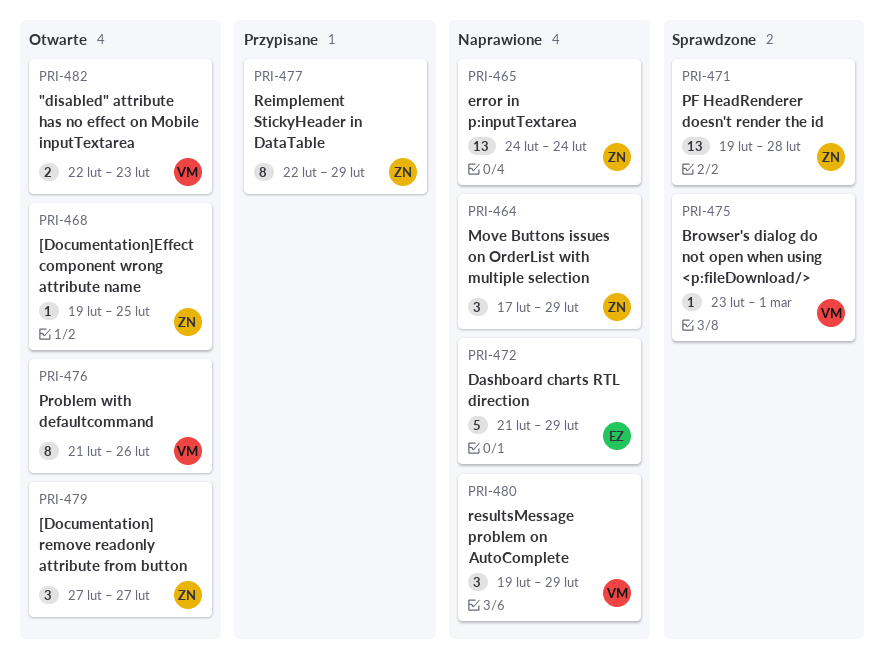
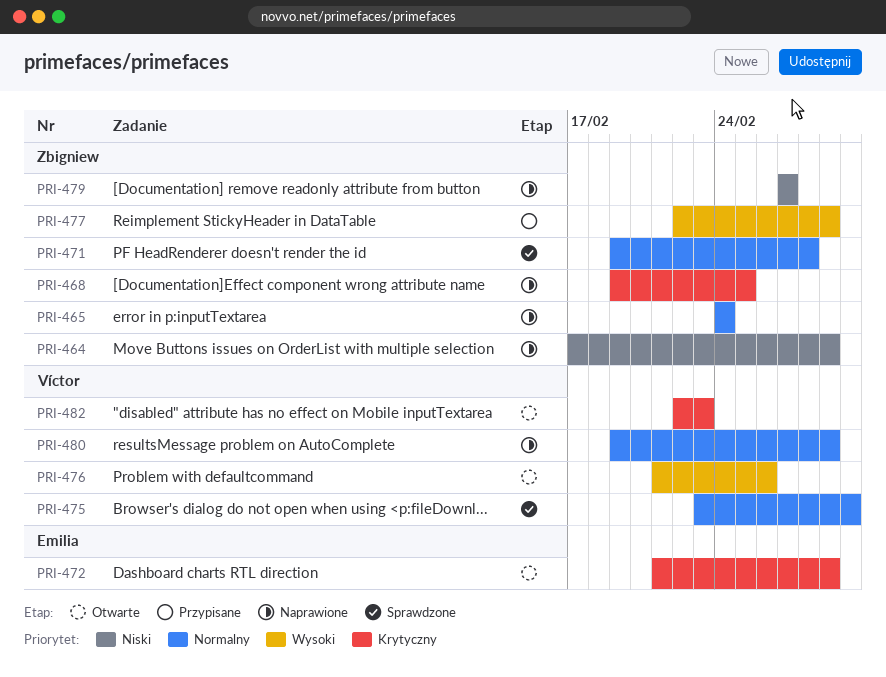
PRI-468, status: Otwarte -> Naprawione
PRI-472, status: Naprawione -> Otwarte
PRI-479, status: Otwarte -> Naprawione

